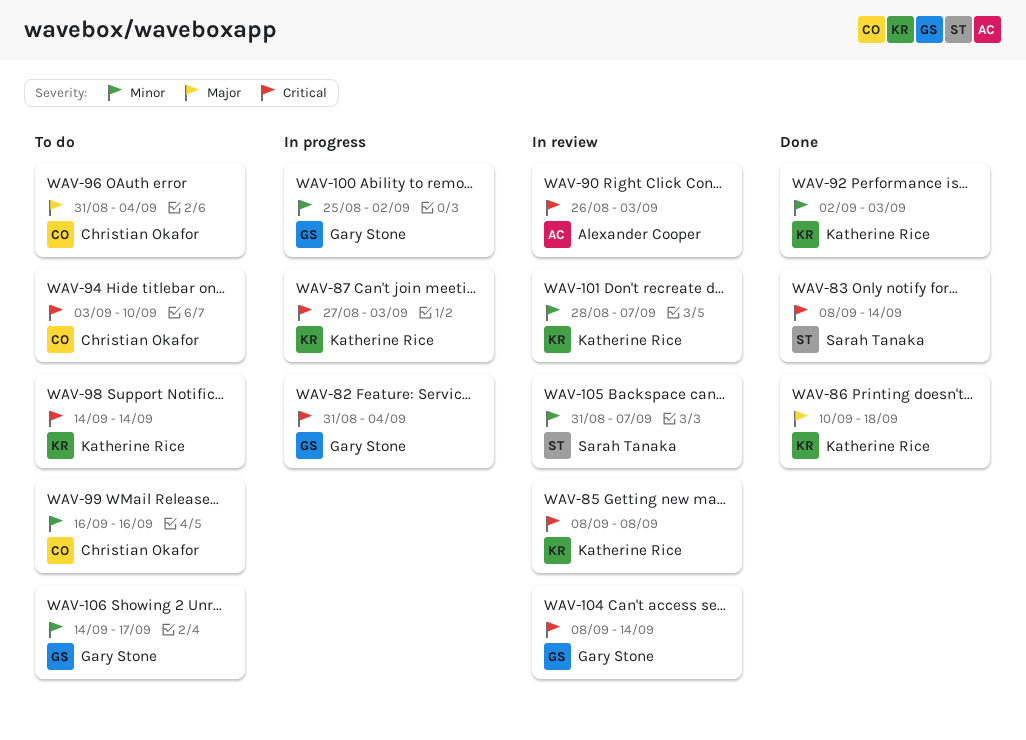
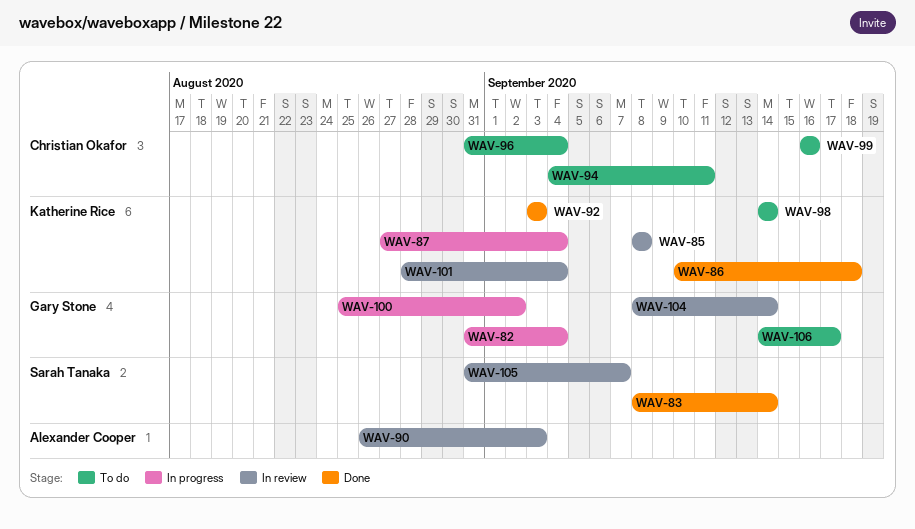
WAV-87, due: Sep 3 -> Sep 4
WAV-92, start: Sep 2 -> Sep 3
WAV-94, start: Sep 3 -> Sep 4
WAV-94, due: Sep 10 -> Sep 11
WAV-101, due: Sep 7 -> Sep 4

